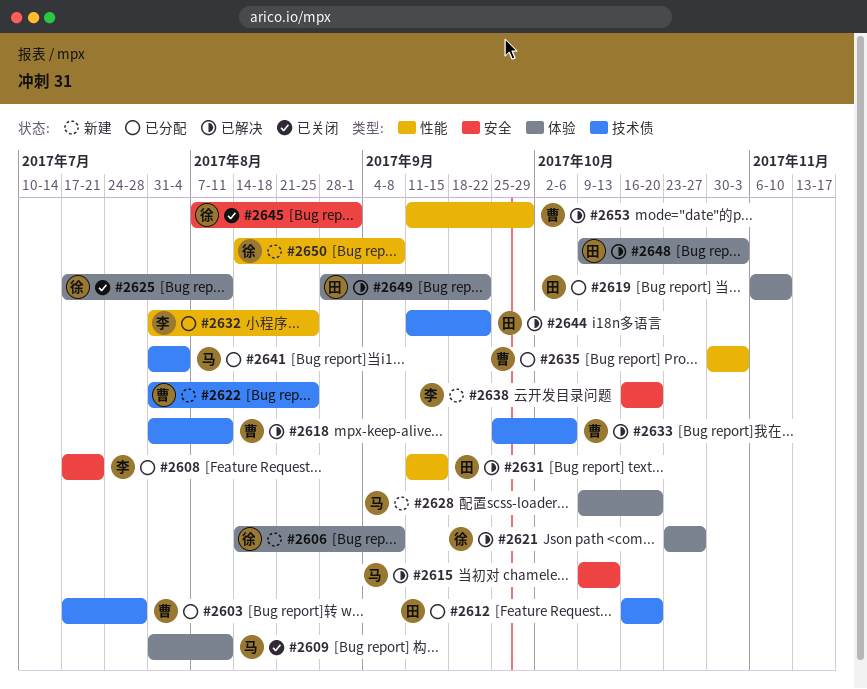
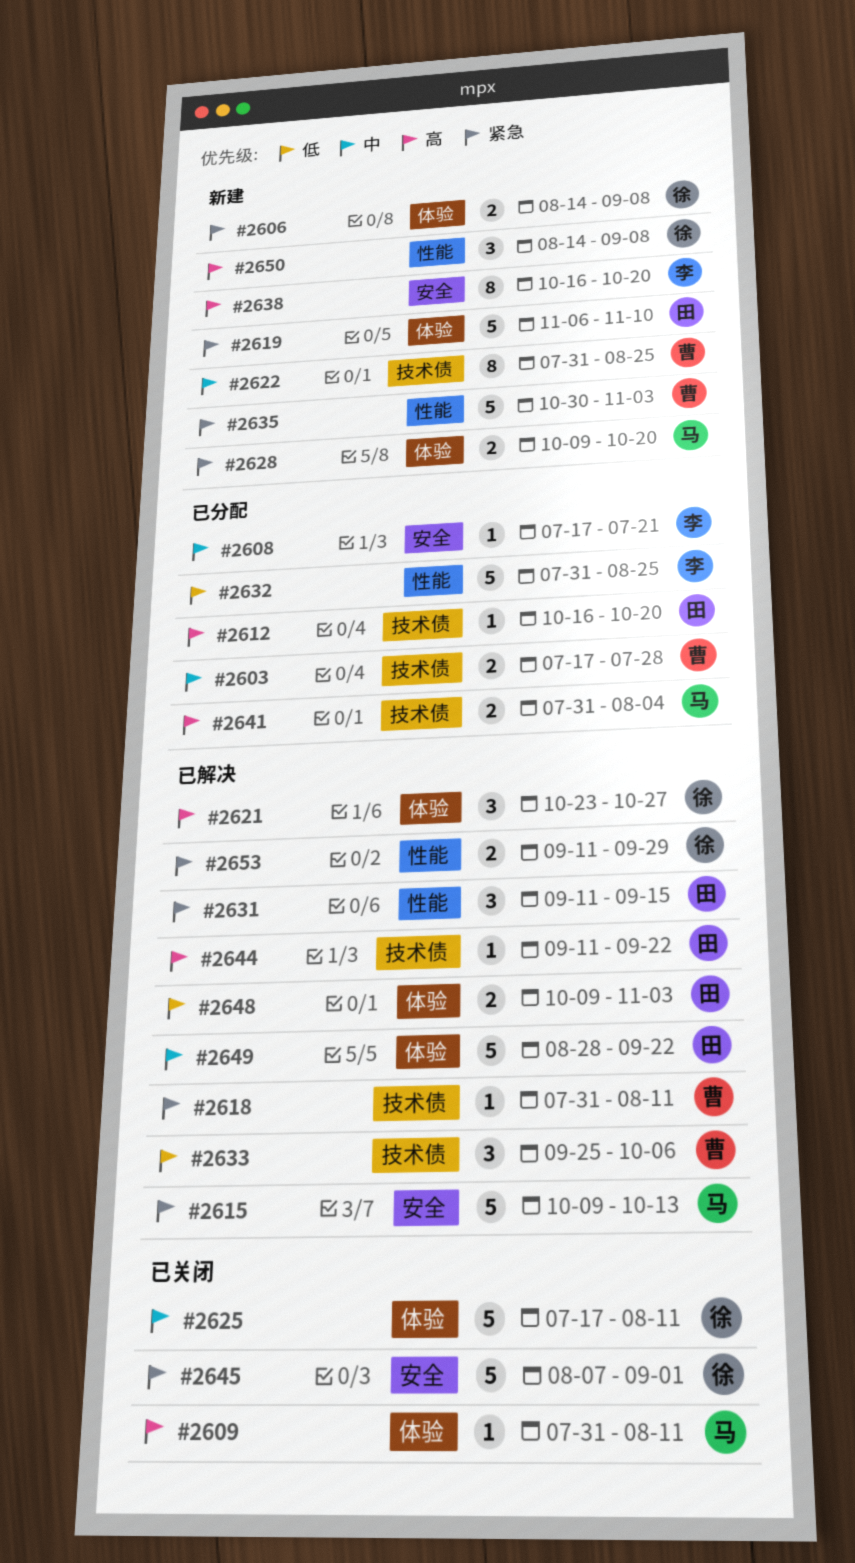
#2619, status: 已分配 -> 新建
#2635, status: 已分配 -> 新建
#2653, owner: 曹 -> 徐

